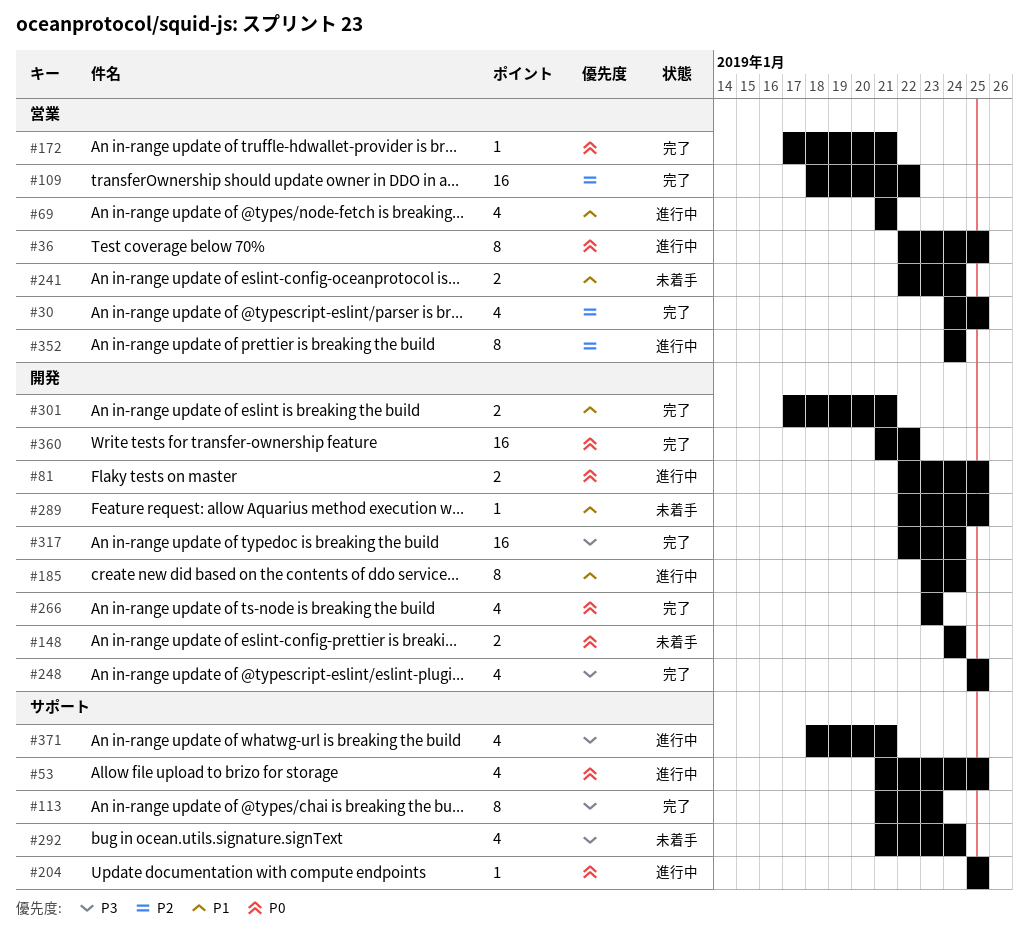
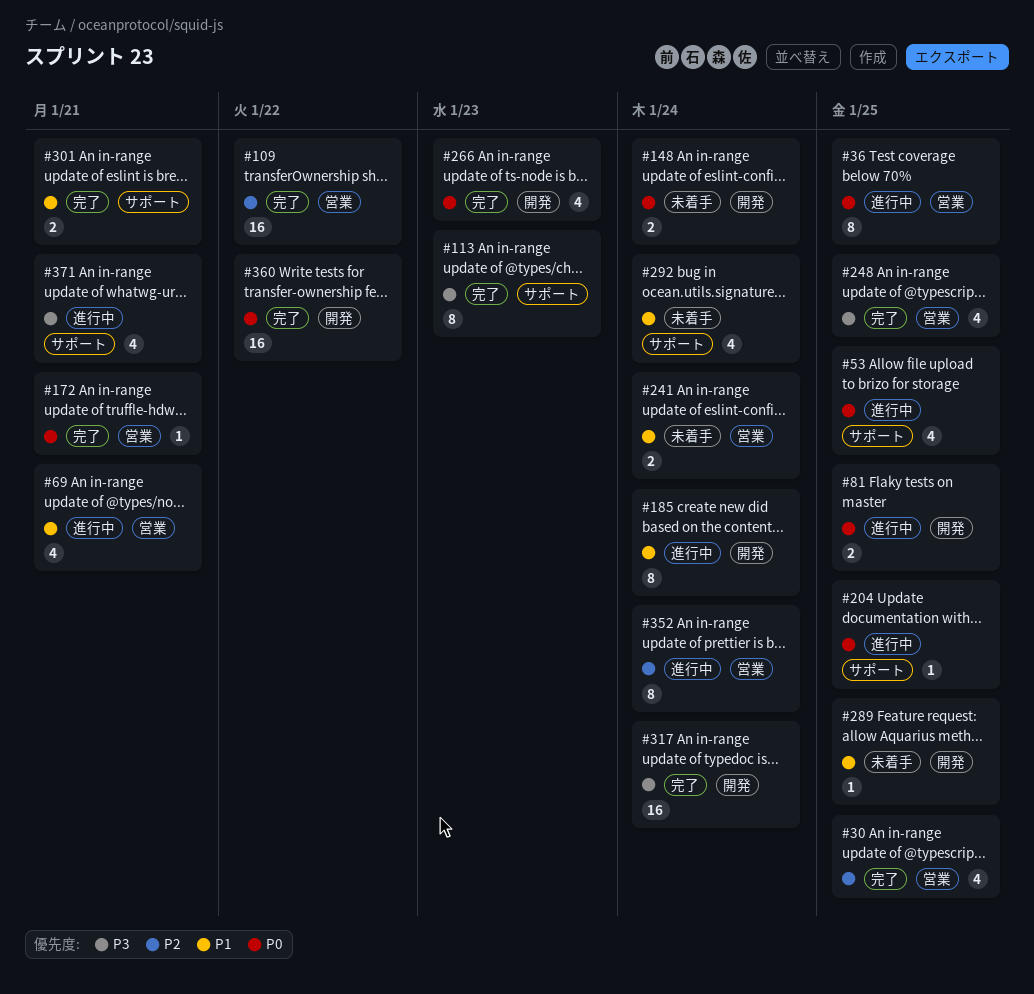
#248, label: 開発 -> 営業
#292, priority: P3 -> P1
#301, label: 開発 -> サポート

